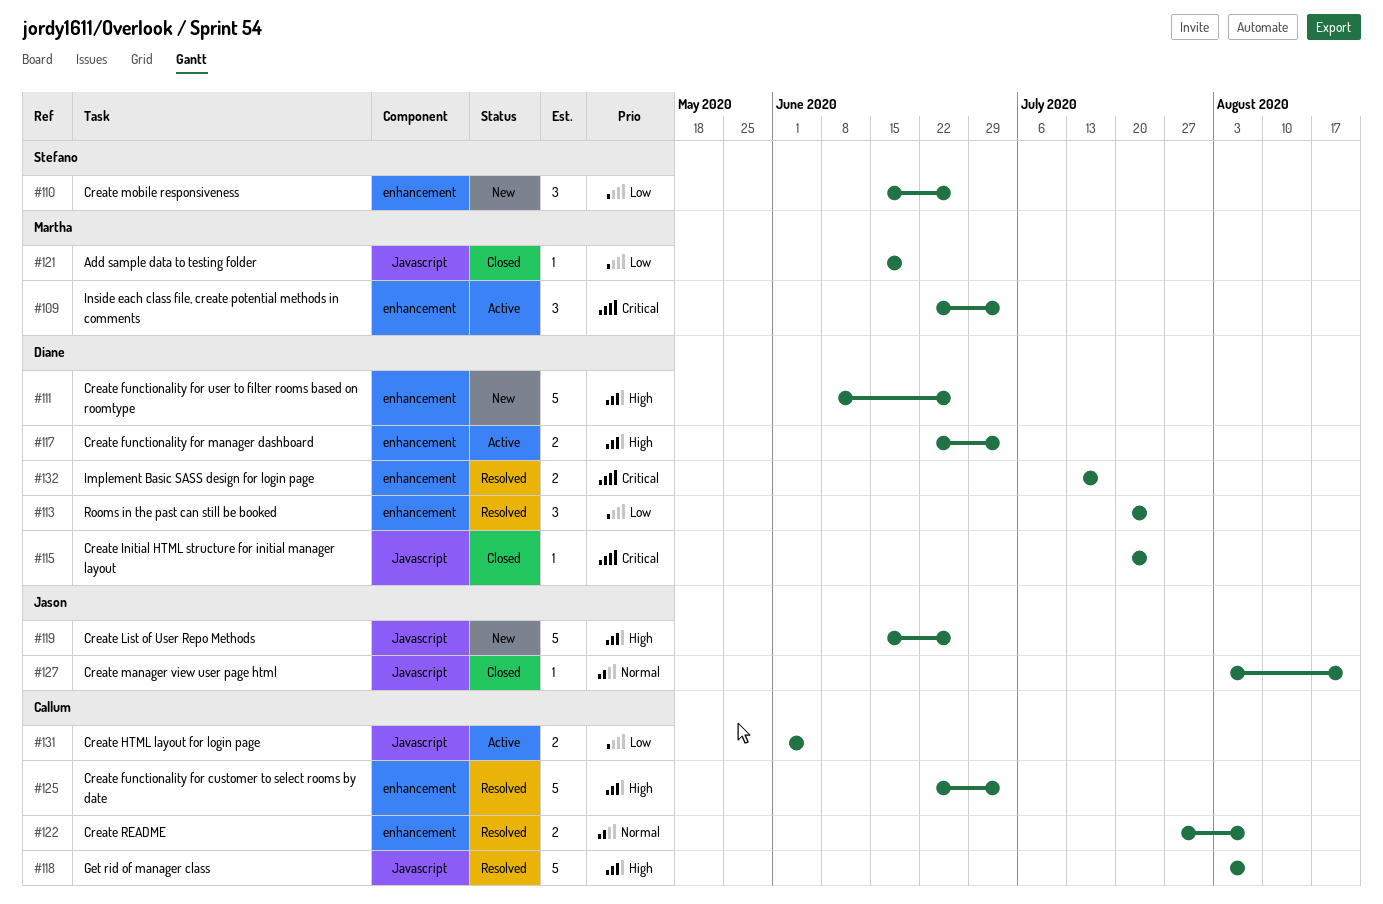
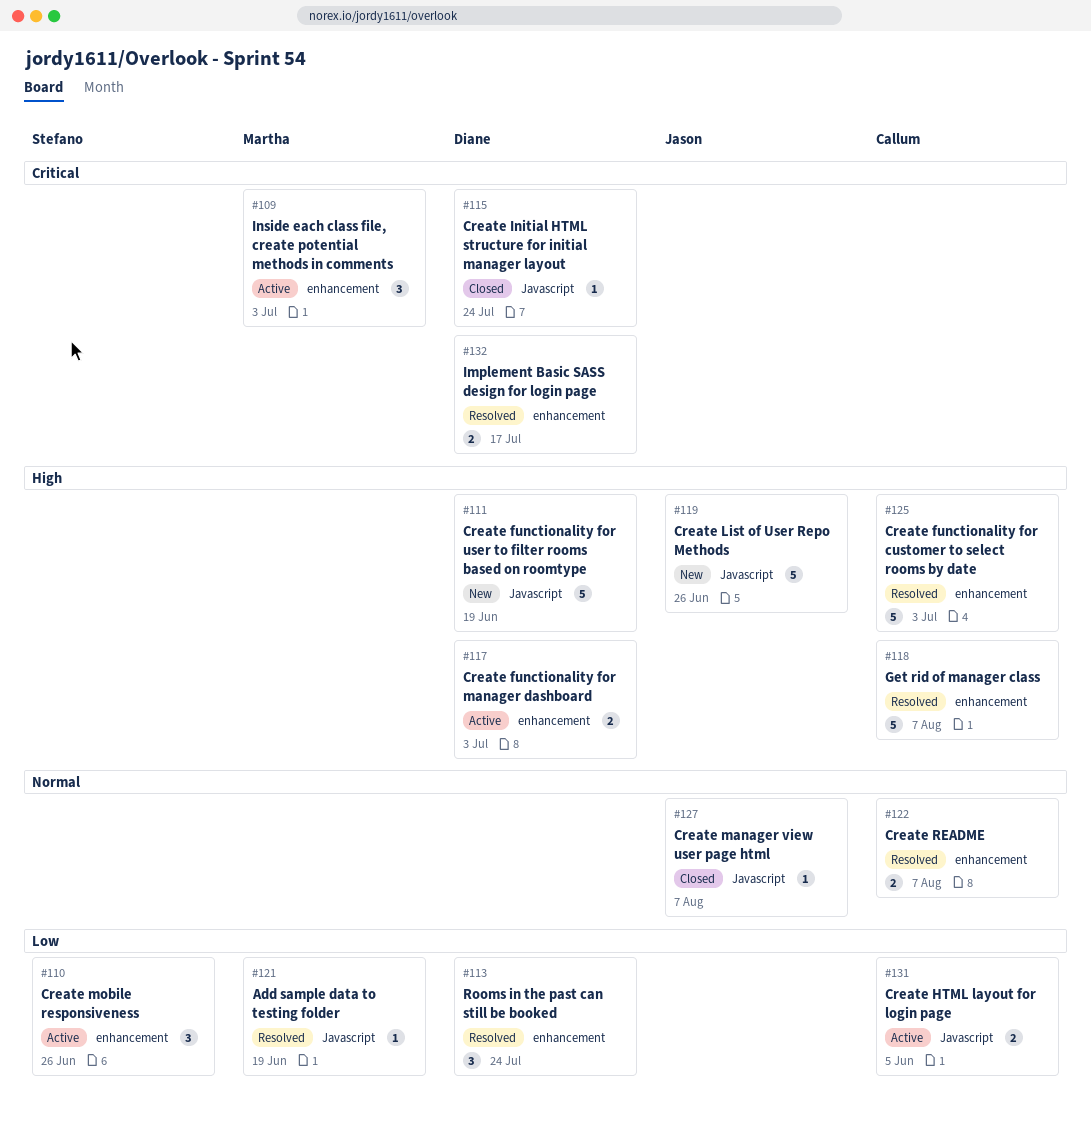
#110, status: New -> Active
#111, label: enhancement -> Javascript
#111, due: Jun 26 -> Jun 19
#118, label: Javascript -> enhancement
#121, status: Closed -> Resolved
#127, due: Aug 21 -> Aug 7

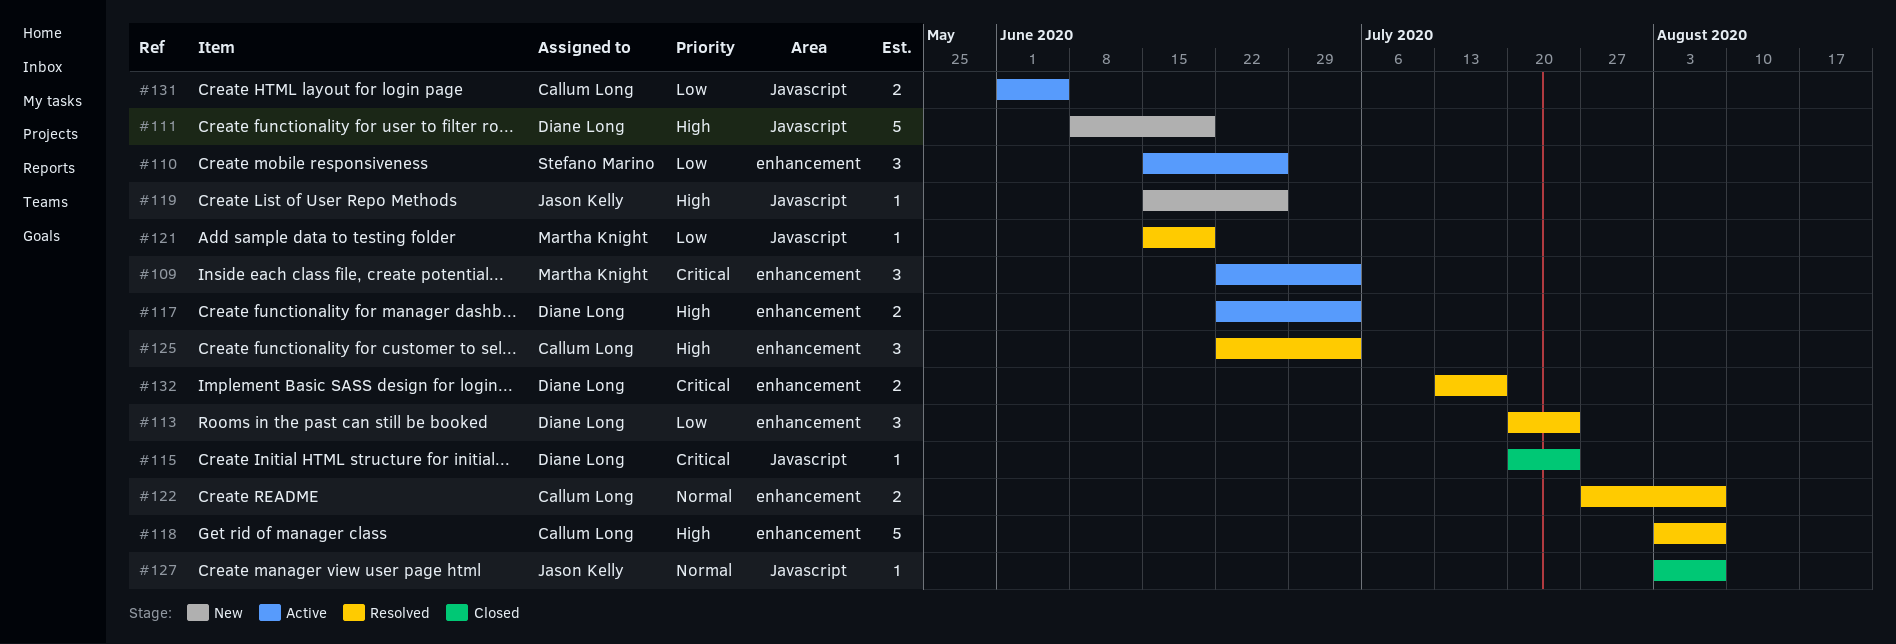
#119, estimate: 5 -> 1
#125, estimate: 5 -> 3

